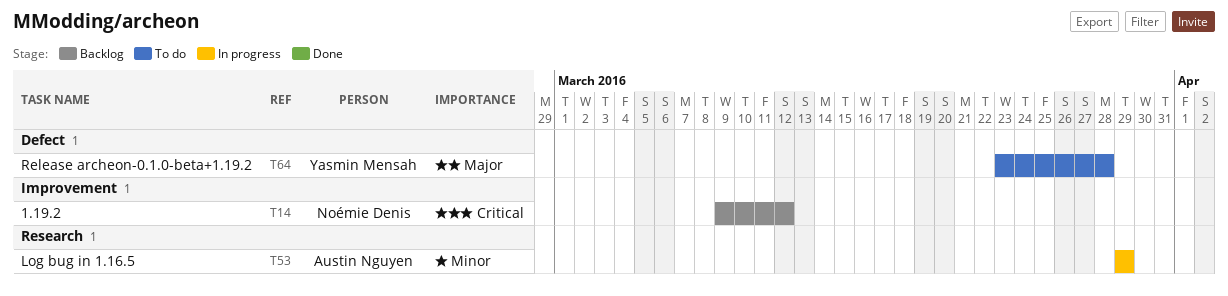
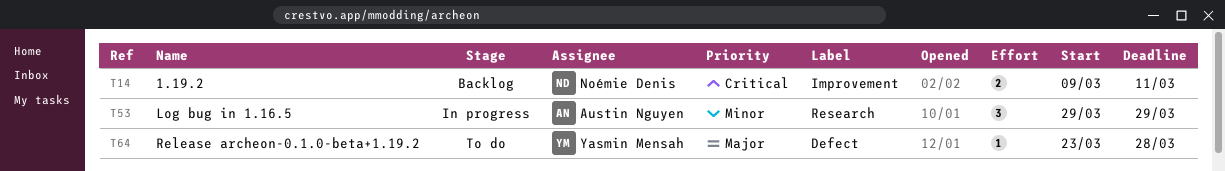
T14, due: Mar 12 -> Mar 11

